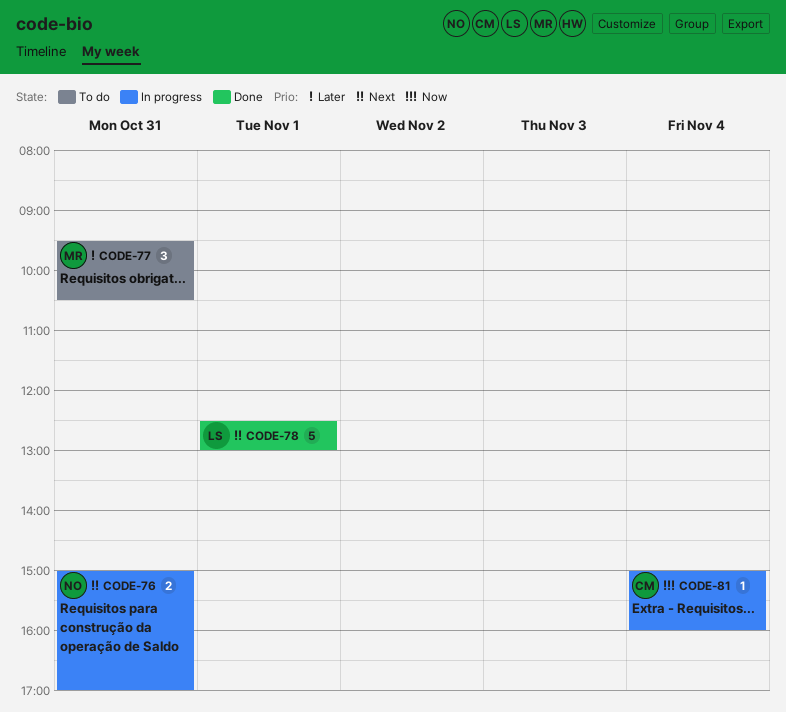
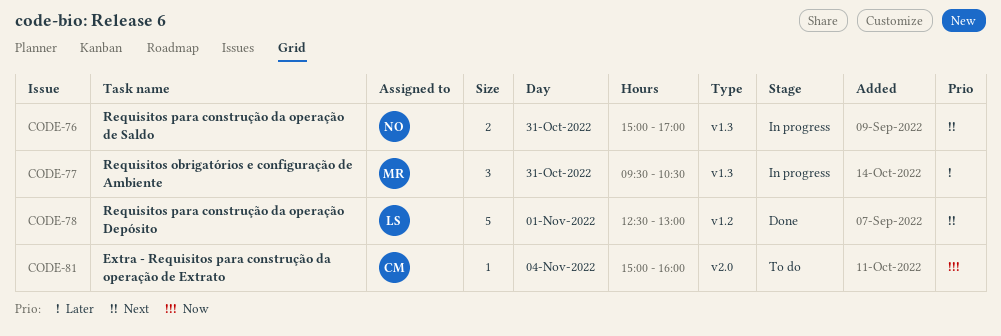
CODE-77, status: To do -> In progress
CODE-81, status: In progress -> To do

